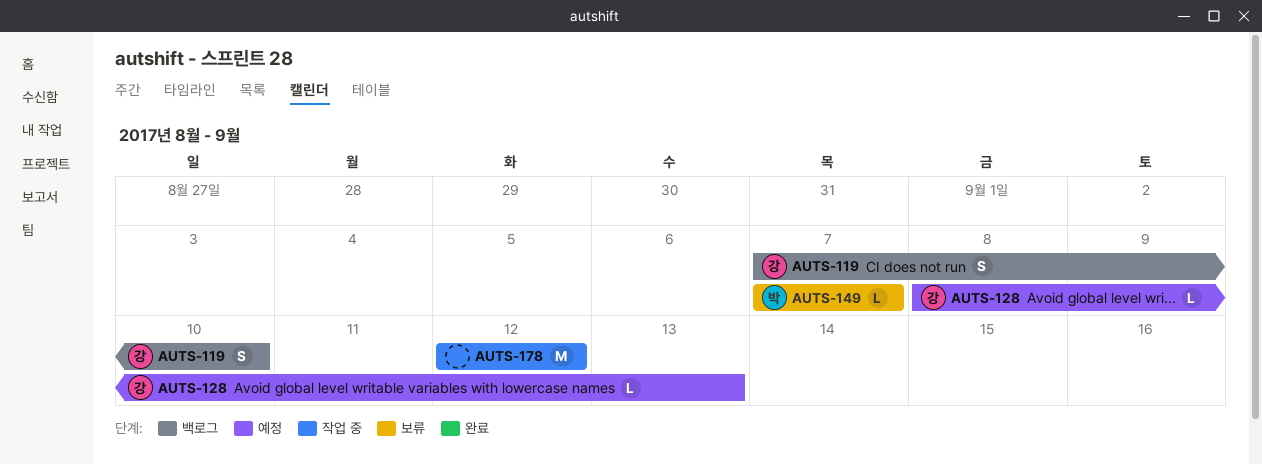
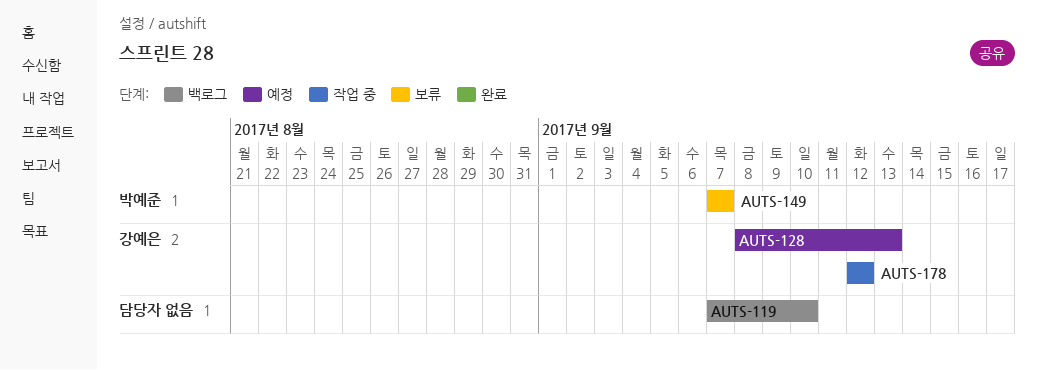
AUTS-119, owner: 강예은 -> none
AUTS-178, owner: none -> 강예은

